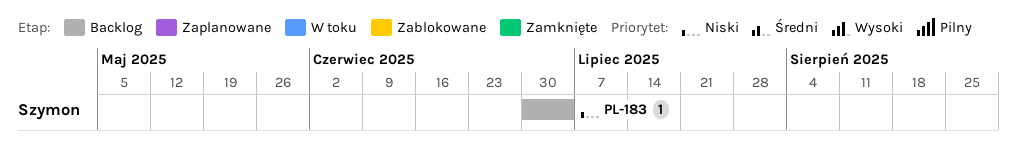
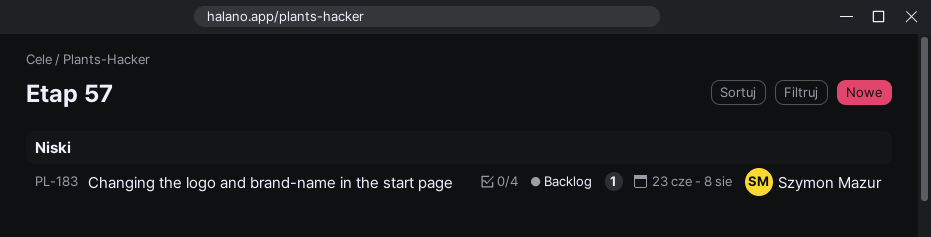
PL-183, start: Jun 30 -> Jun 23
PL-183, due: Jul 4 -> Aug 8

